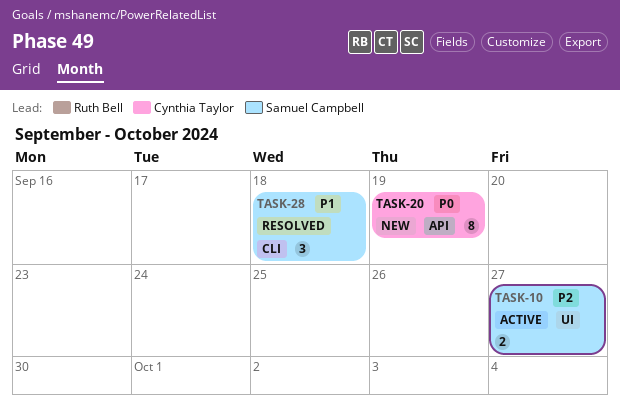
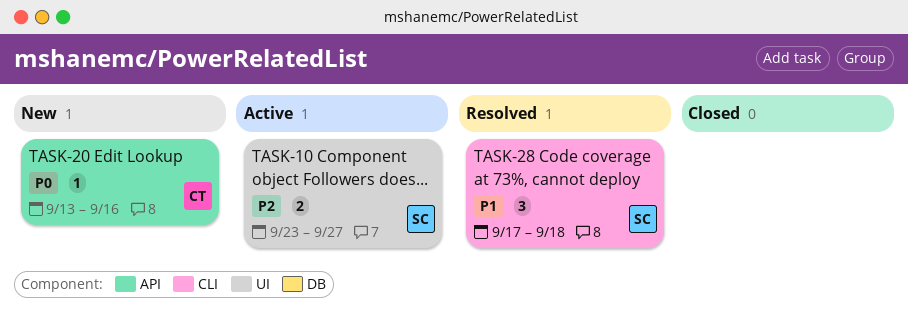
TASK-20, estimate: 8 -> 1
TASK-20, due: Sep 19 -> Sep 16

